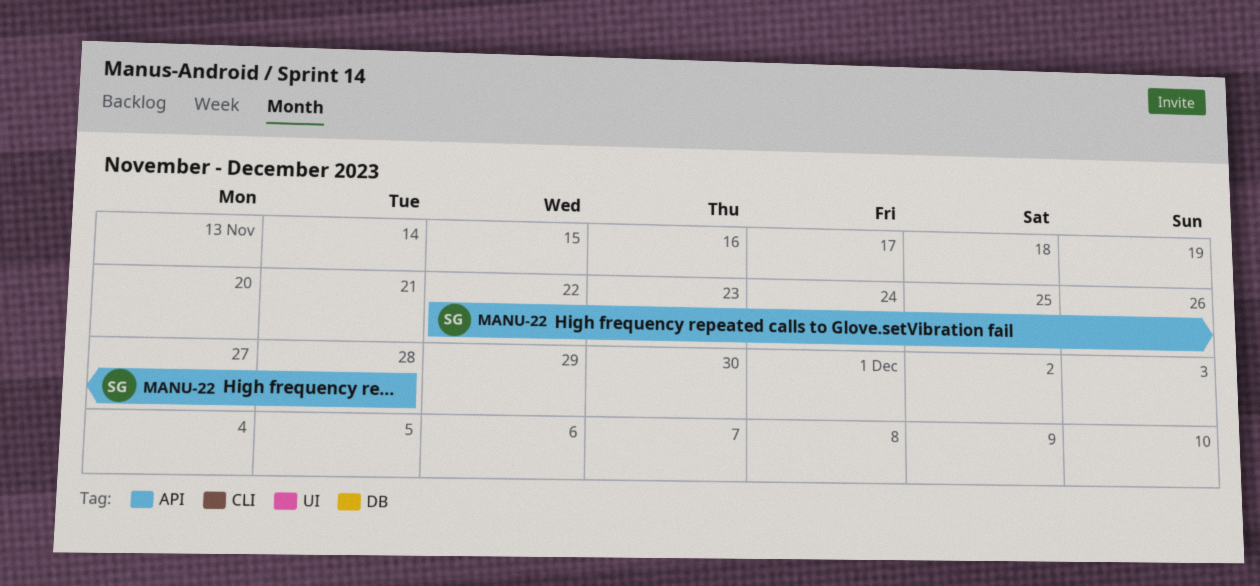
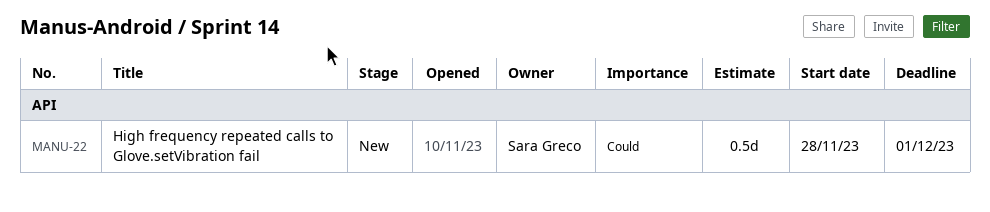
MANU-22, start: Nov 22 -> Nov 28
MANU-22, due: Nov 28 -> Dec 1

